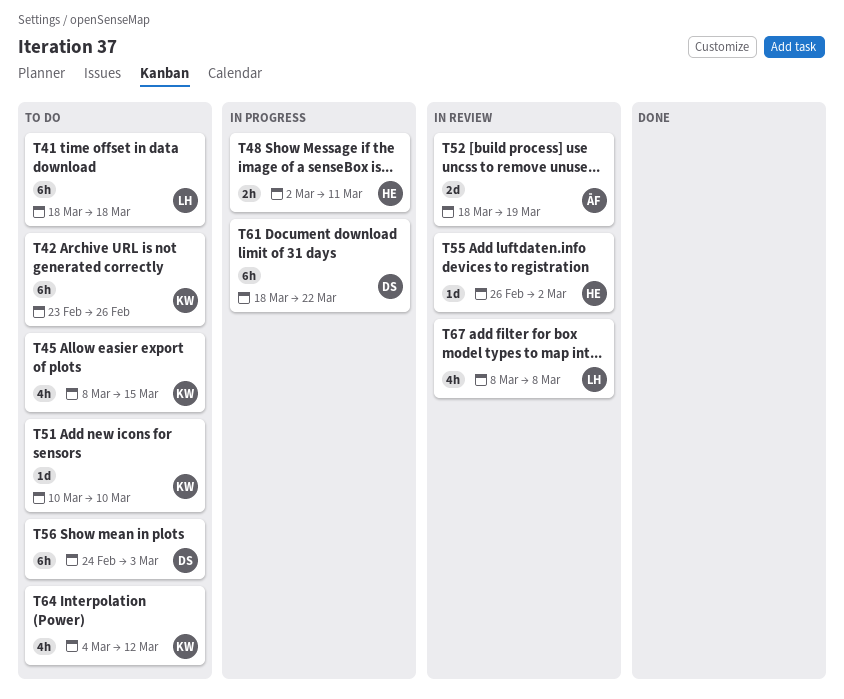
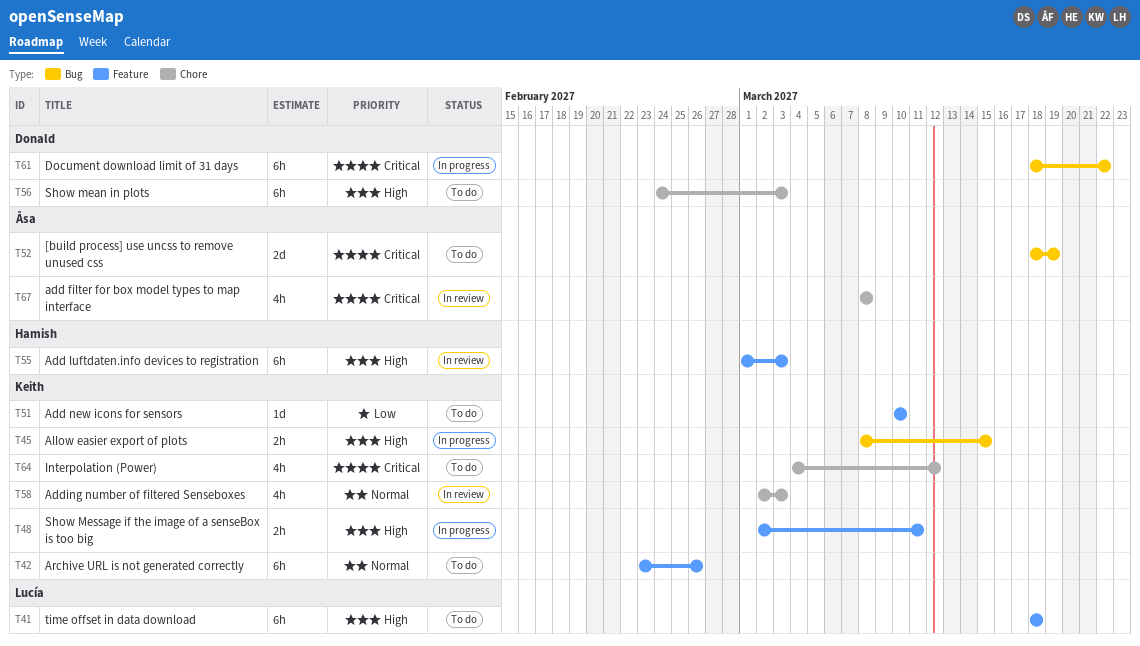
T45, status: To do -> In progress
T45, estimate: 4h -> 2h
T48, owner: Hamish -> Keith
T52, status: In review -> To do
T55, estimate: 1d -> 6h
T55, start: Feb 26 -> Mar 1
T55, due: Mar 2 -> Mar 3
T58: none -> present
T67, owner: Lucía -> Åsa

